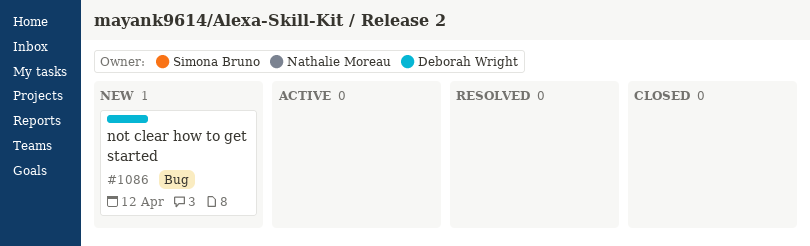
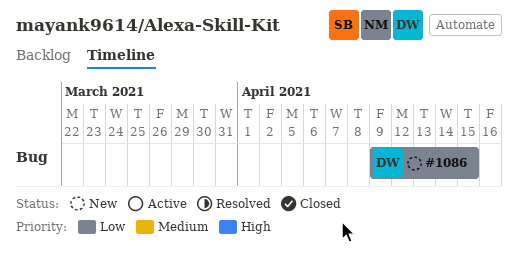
#1086, due: Apr 12 -> Apr 15

